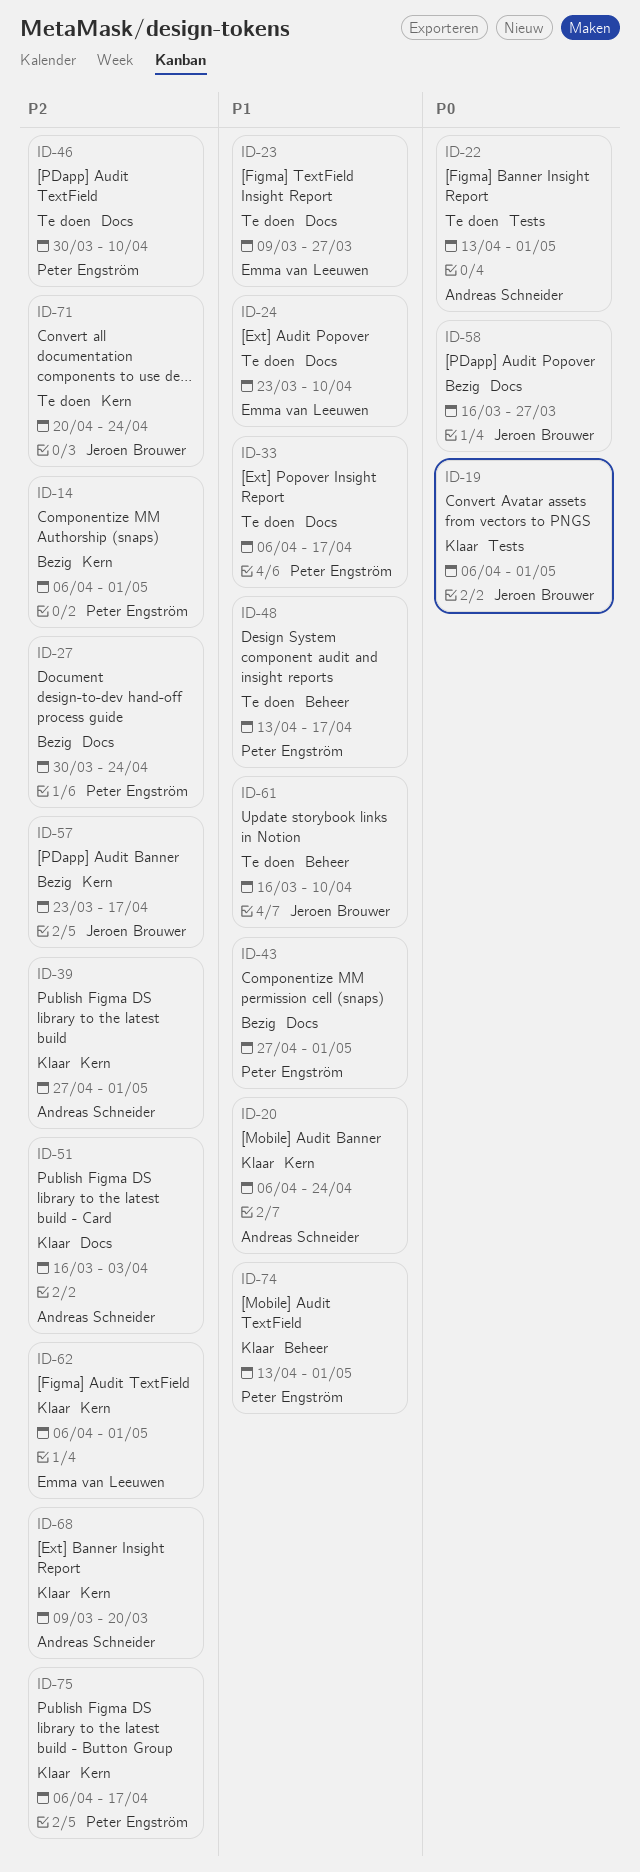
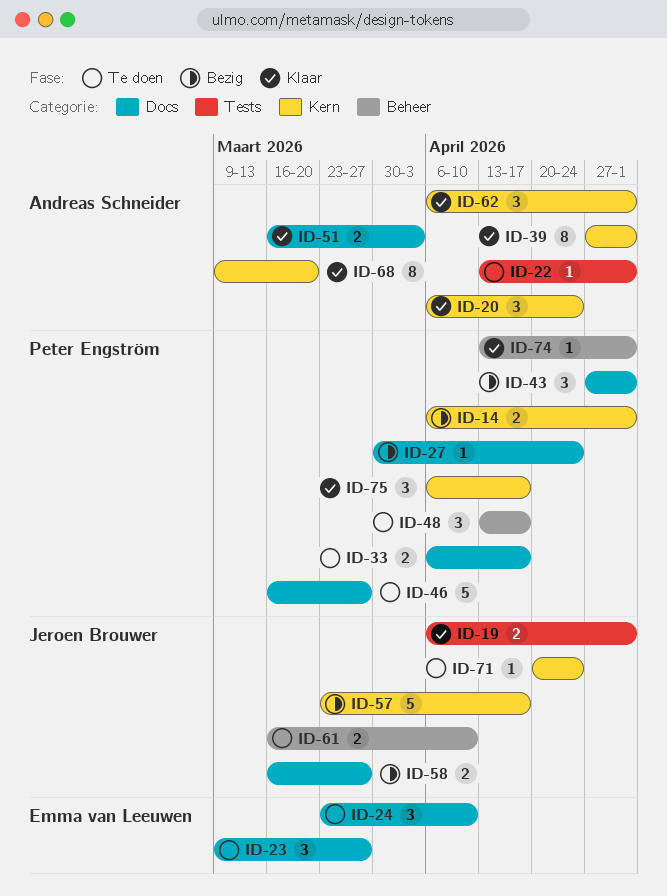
ID-46, start: Mar 30 -> Mar 16
ID-46, due: Apr 10 -> Mar 27
ID-62, owner: Emma van Leeuwen -> Andreas Schneider

